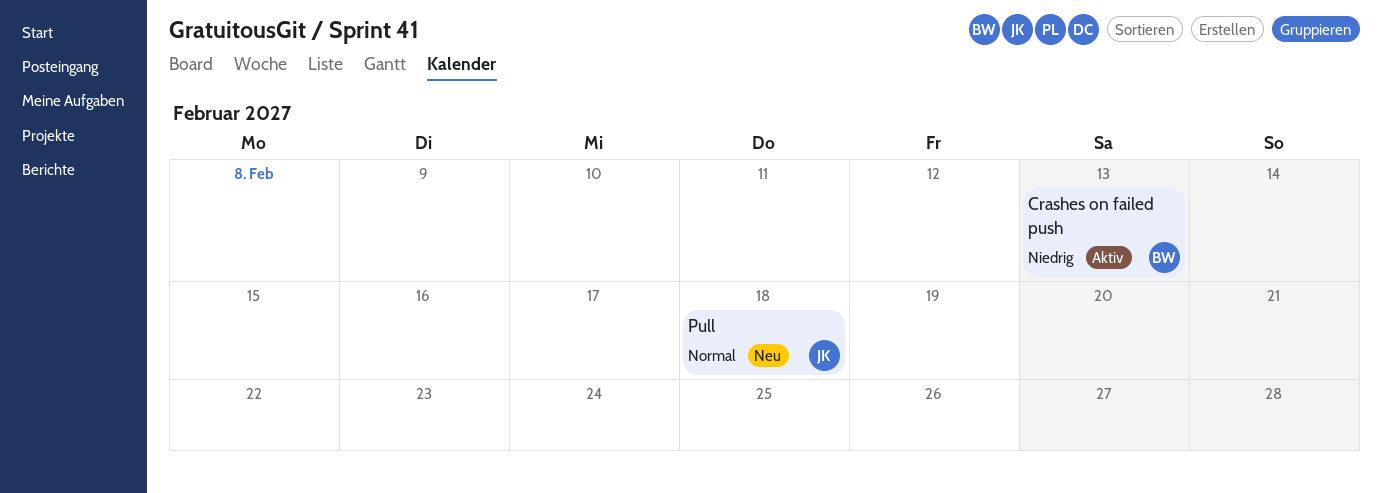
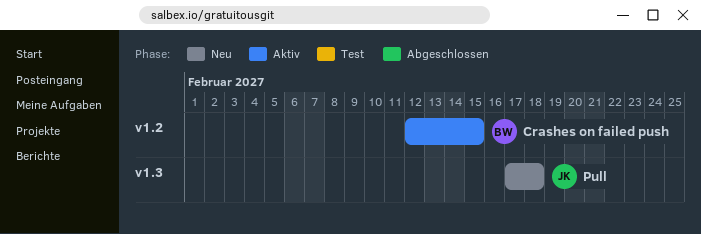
Crashes on failed push, due: Feb 13 -> Feb 15

